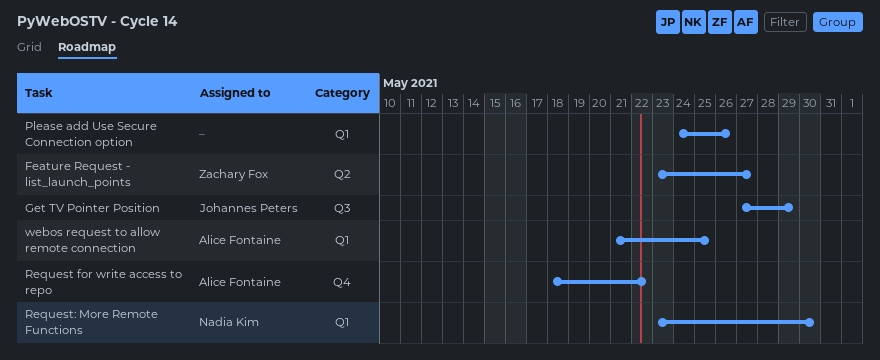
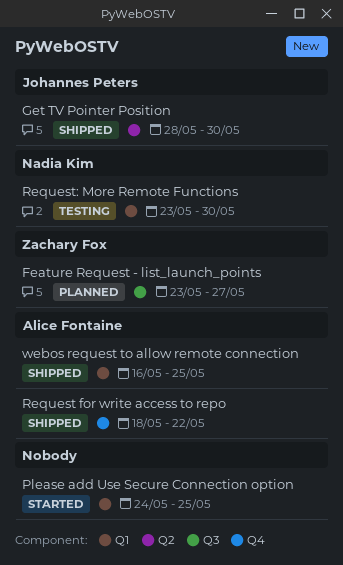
Feature Request - list_launch_points, label: Q2 -> Q3
Get TV Pointer Position, label: Q3 -> Q2
Get TV Pointer Position, start: May 27 -> May 28
Get TV Pointer Position, due: May 29 -> May 30
Please add Use Secure Connection option, due: May 26 -> May 25
webos request to allow remote connection, start: May 21 -> May 16

